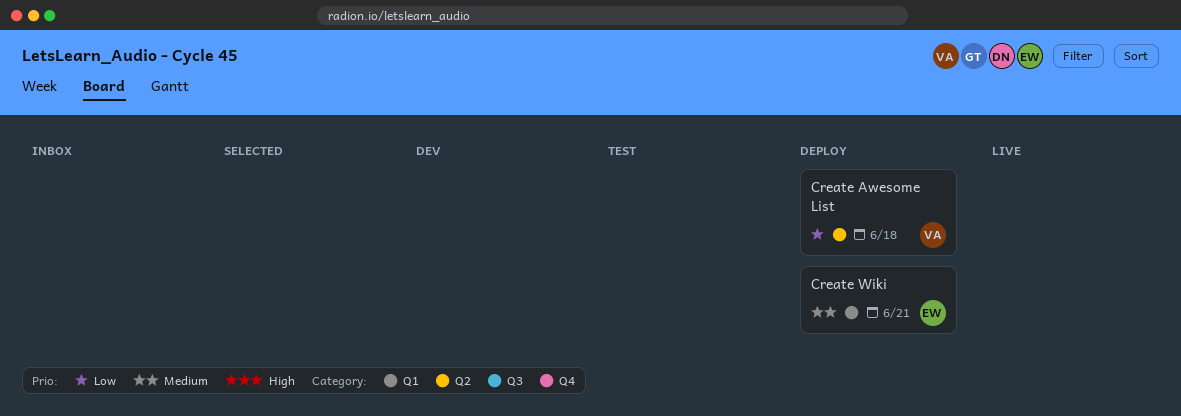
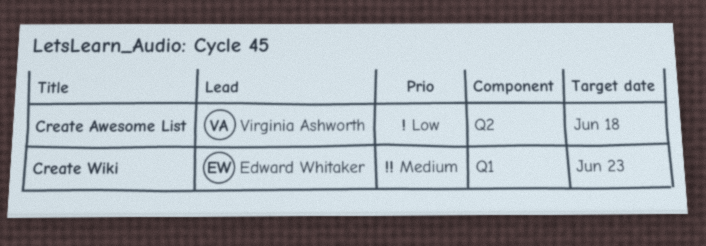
Create Wiki, due: Jun 21 -> Jun 23

